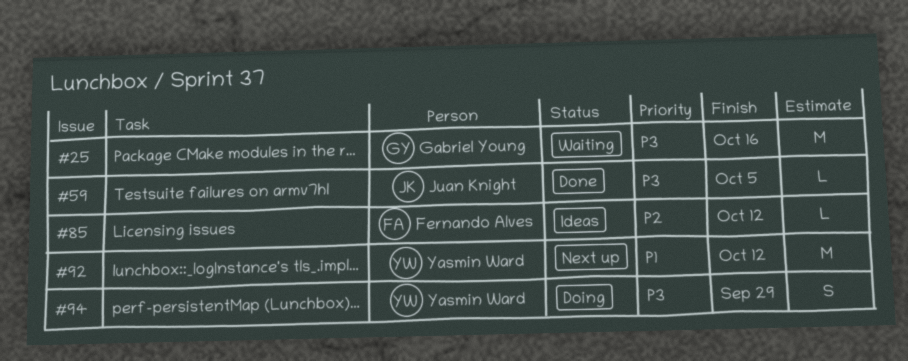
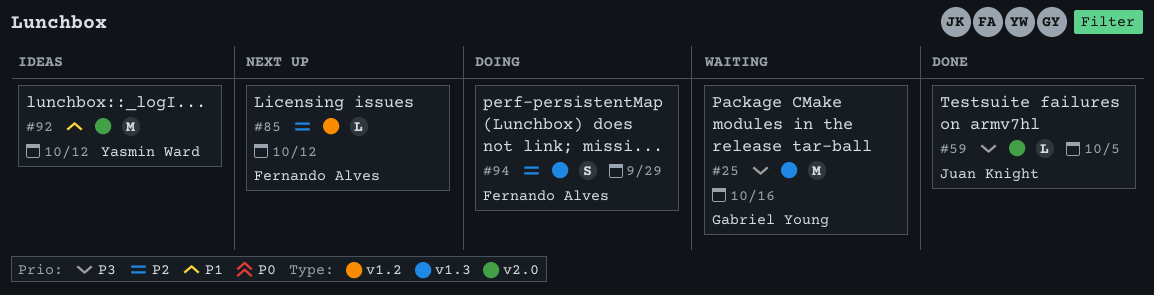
#85, status: Ideas -> Next up
#92, status: Next up -> Ideas
#94, owner: Yasmin Ward -> Fernando Alves
#94, priority: P3 -> P2

